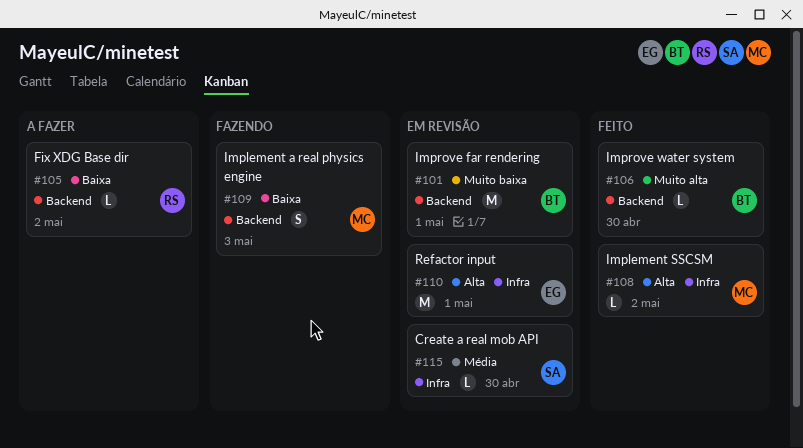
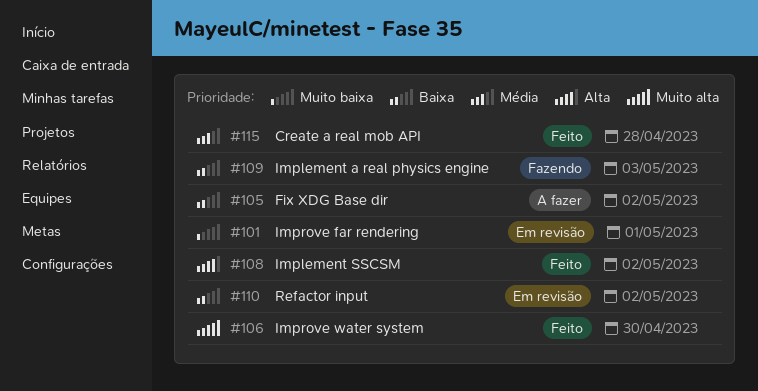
#110, priority: Alta -> Baixa
#110, due: May 1 -> May 2
#115, status: Em revisão -> Feito
#115, due: Apr 30 -> Apr 28

